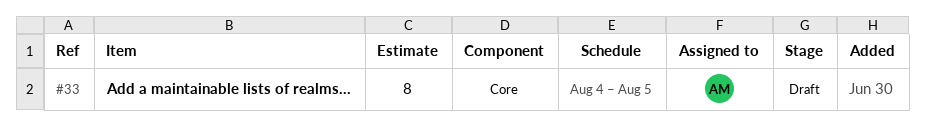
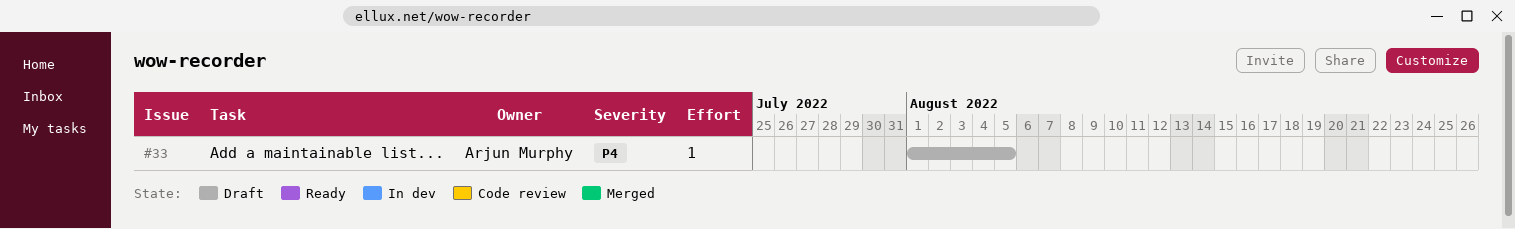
#33, estimate: 8 -> 1
#33, start: Aug 4 -> Aug 1

